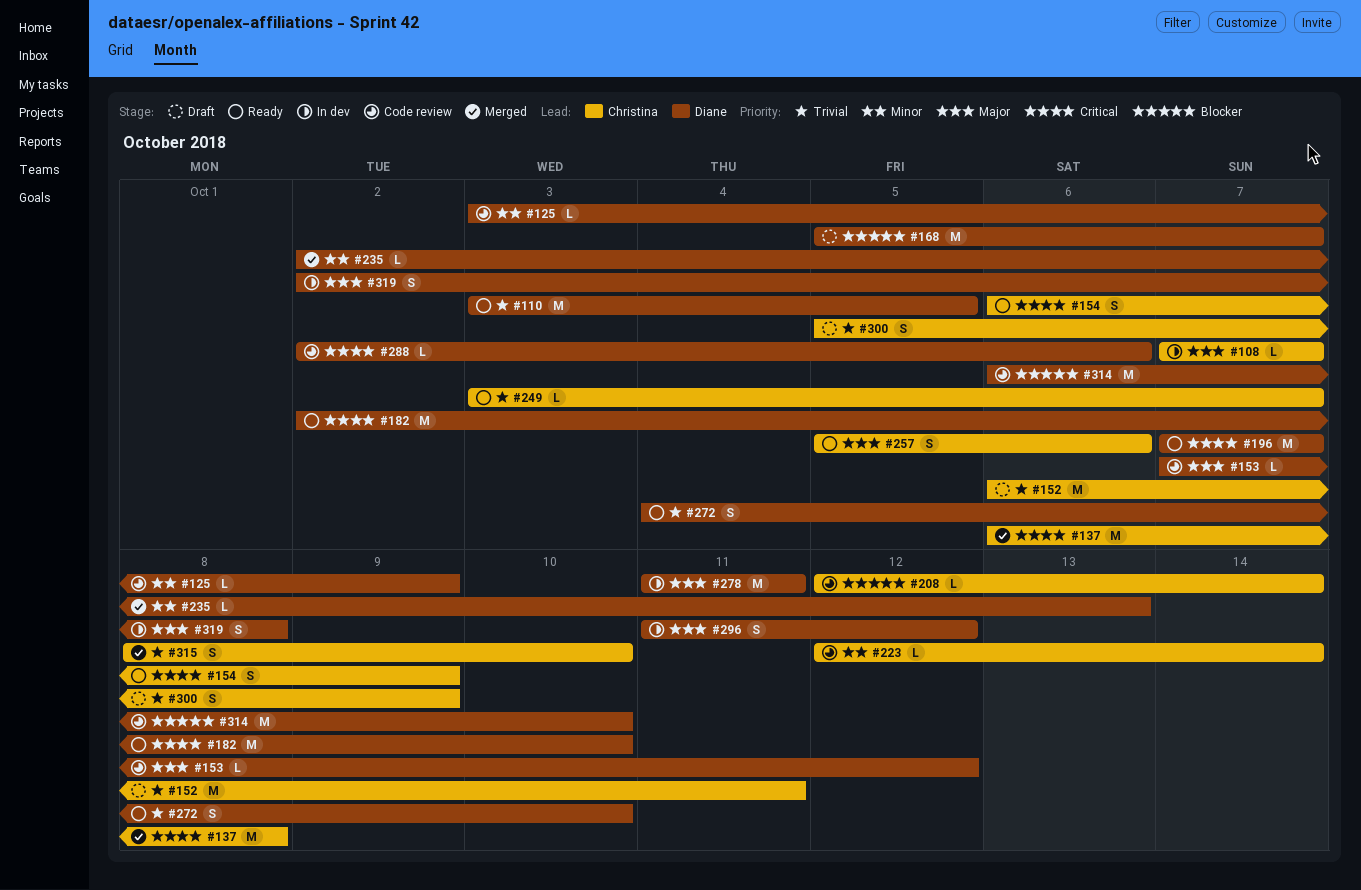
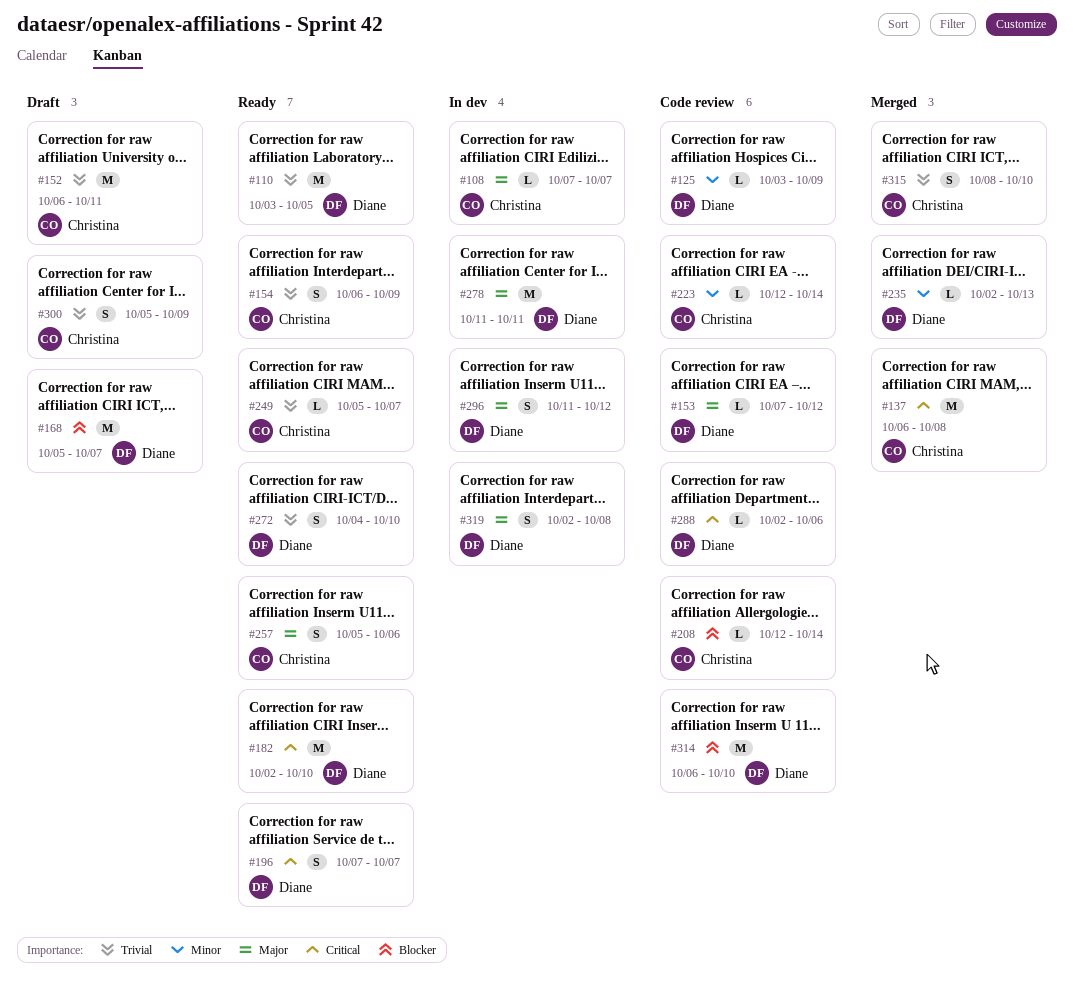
#154, priority: Critical -> Trivial
#196, estimate: M -> S
#249, start: Oct 3 -> Oct 5

